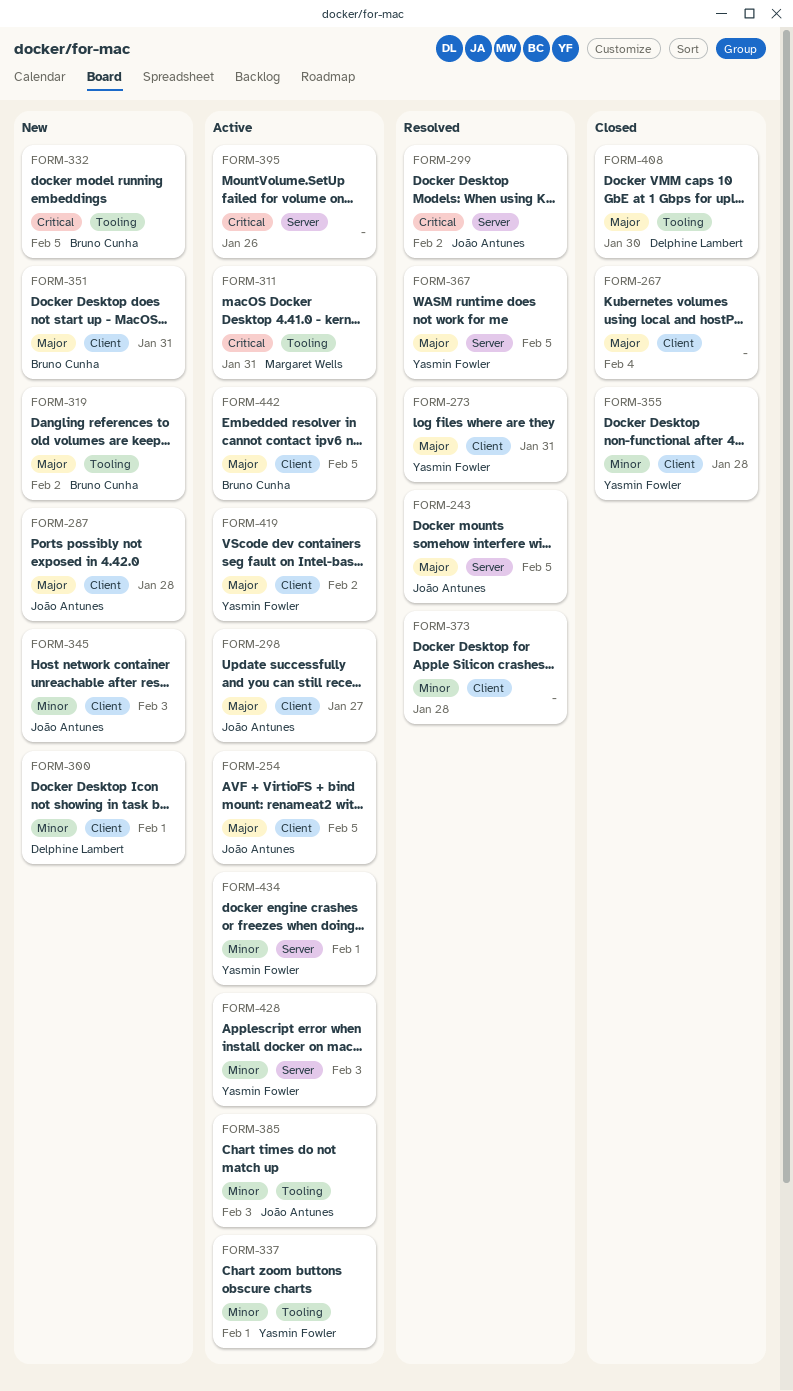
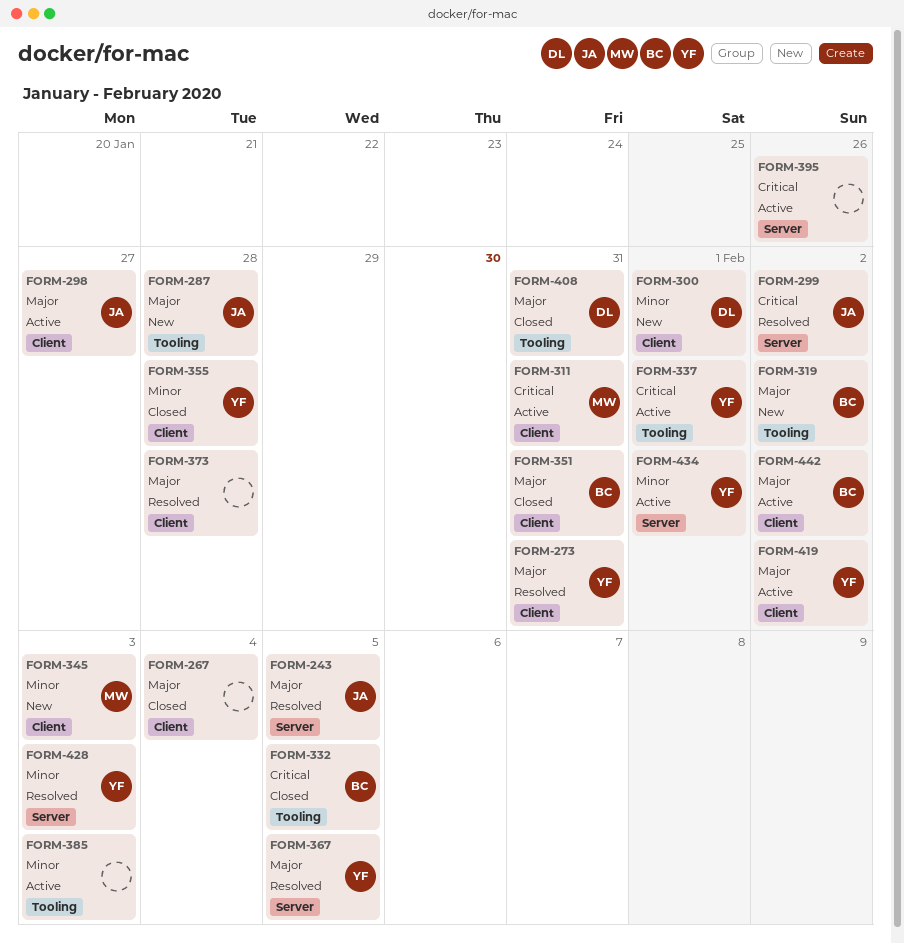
FORM-254: present -> none
FORM-287, label: Client -> Tooling
FORM-311, label: Tooling -> Client
FORM-332, status: New -> Closed
FORM-337, priority: Minor -> Critical
FORM-345, owner: João Antunes -> Margaret Wells
FORM-351, status: New -> Closed
FORM-373, priority: Minor -> Major
FORM-385, owner: João Antunes -> none
FORM-408, due: Jan 30 -> Jan 31
FORM-428, status: Active -> Resolved
FORM-442, due: Feb 5 -> Feb 2

